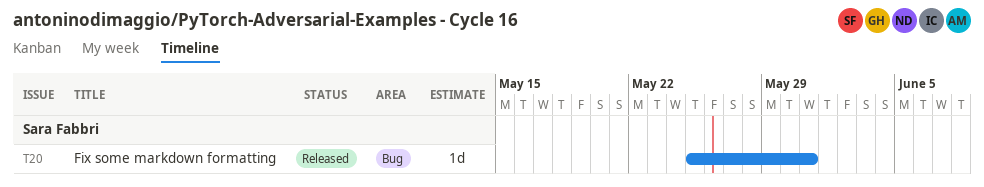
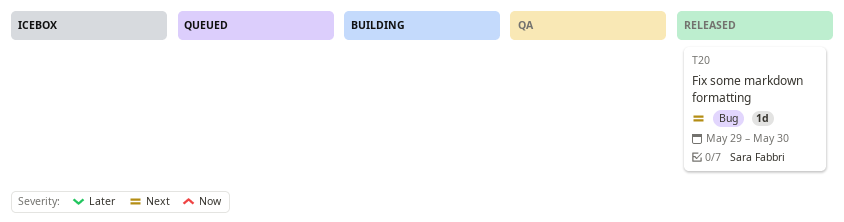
T20, start: May 25 -> May 29
T20, due: May 31 -> May 30

